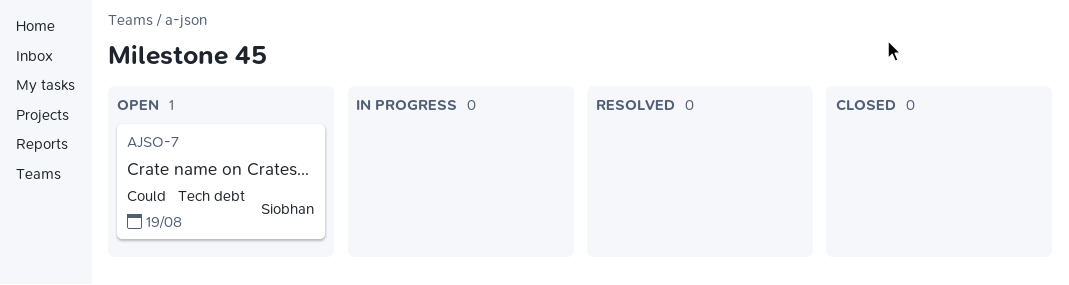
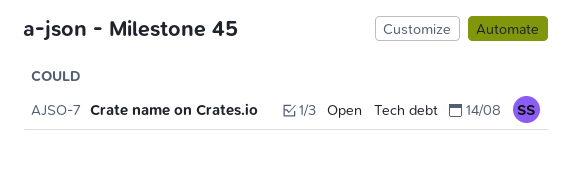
AJSO-7, due: Aug 19 -> Aug 14

